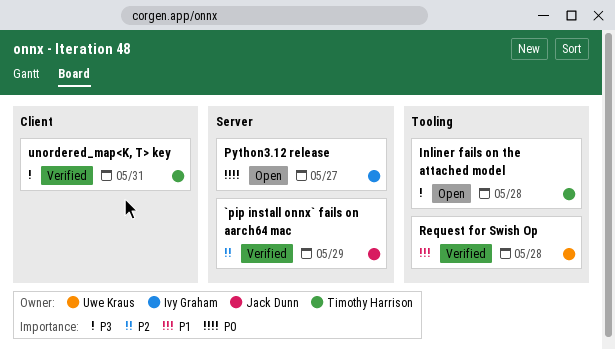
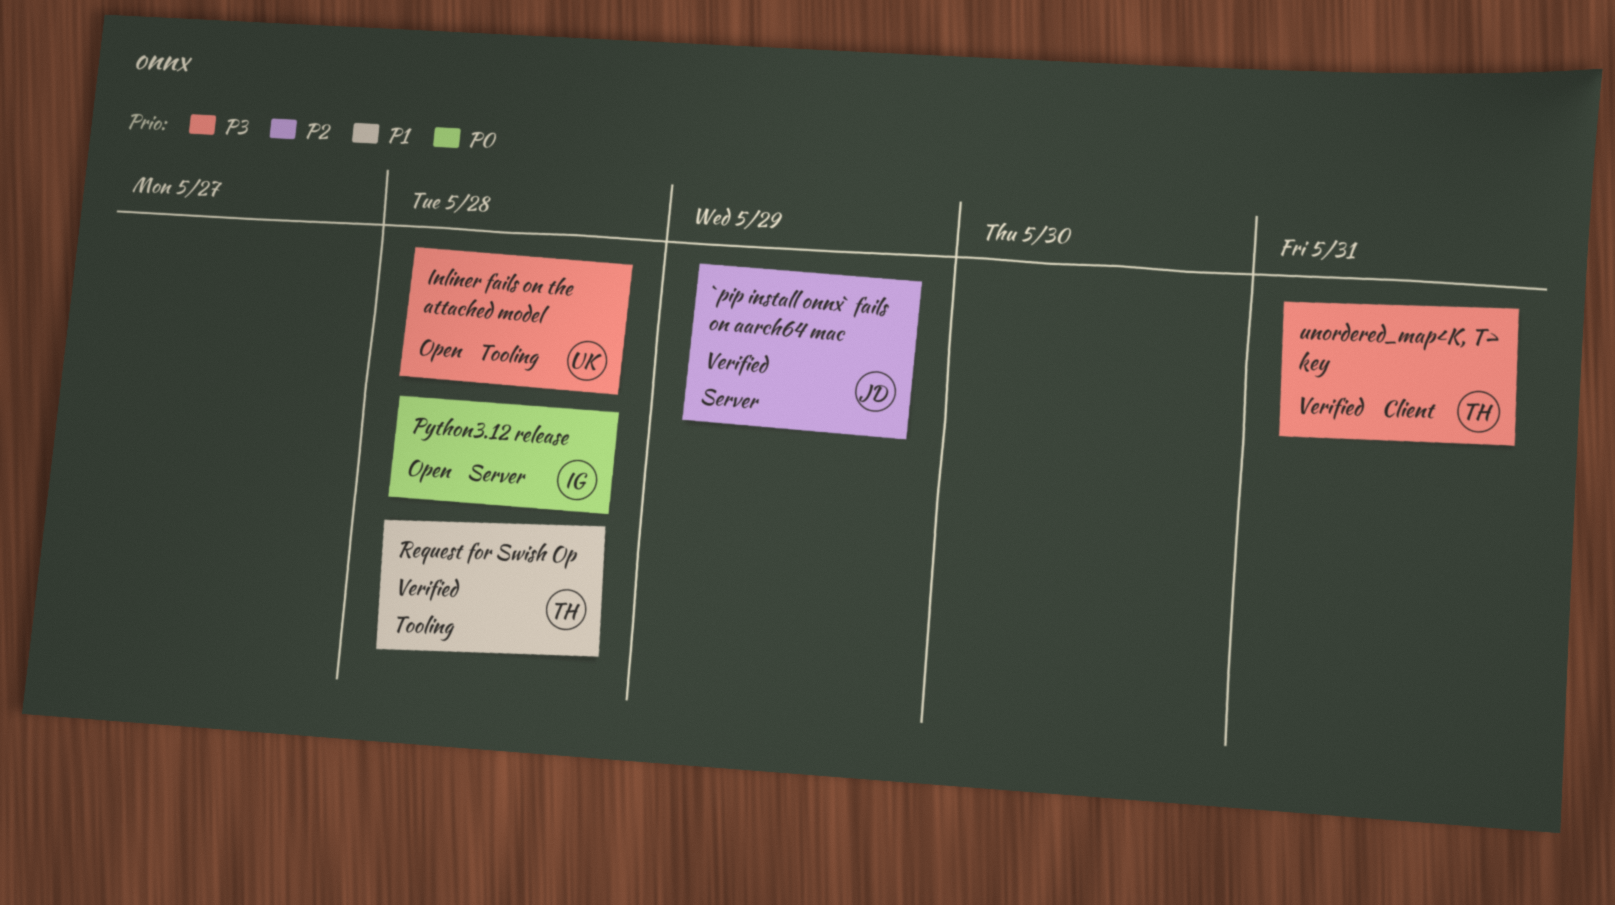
Inliner fails on the attached model, owner: Timothy Harrison -> Uwe Kraus
Python3.12 release, due: May 27 -> May 28
Request for Swish Op, owner: Uwe Kraus -> Timothy Harrison

